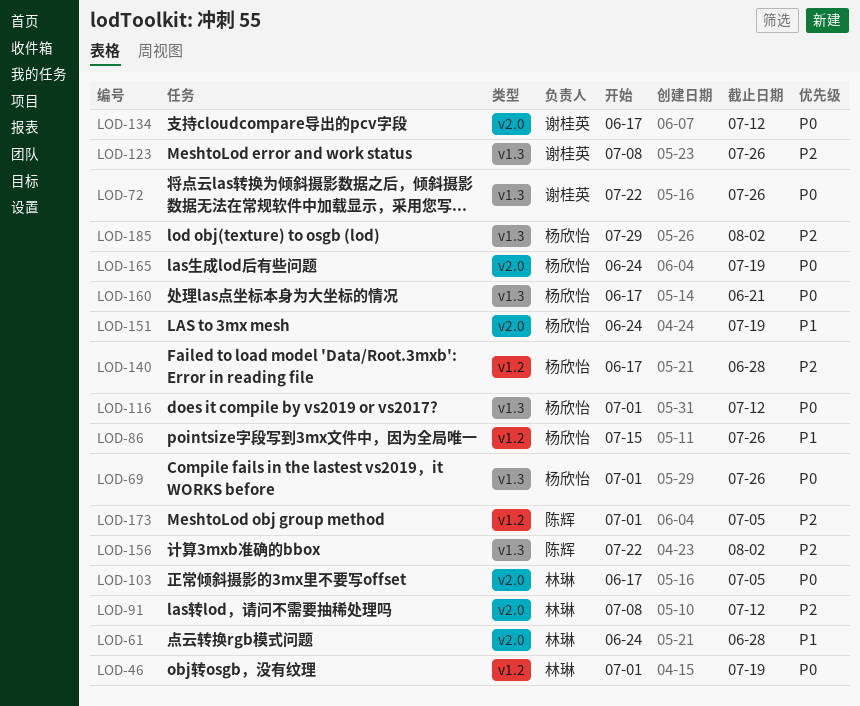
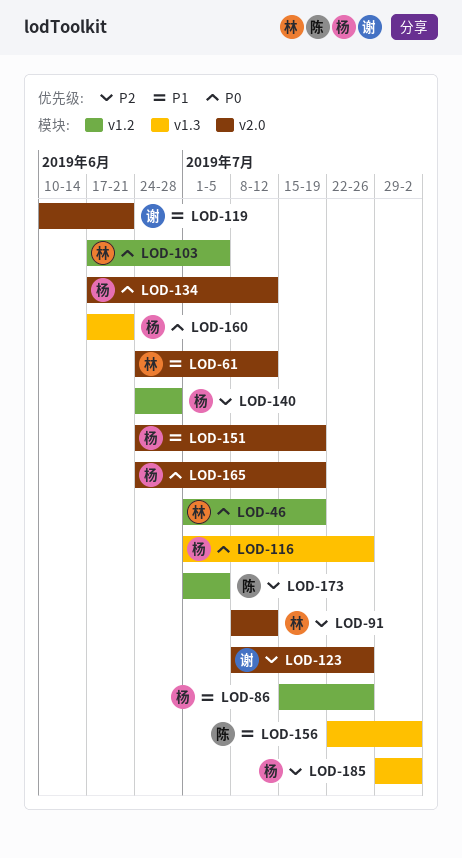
LOD-61, due: Jun 28 -> Jul 12
LOD-69: present -> none
LOD-72: present -> none
LOD-103, label: v2.0 -> v1.2
LOD-116, due: Jul 12 -> Jul 26
LOD-119: none -> present
LOD-123, label: v1.3 -> v2.0
LOD-134, owner: 谢桂英 -> 杨欣怡
LOD-140, start: Jun 17 -> Jun 24
LOD-156, priority: P2 -> P1

